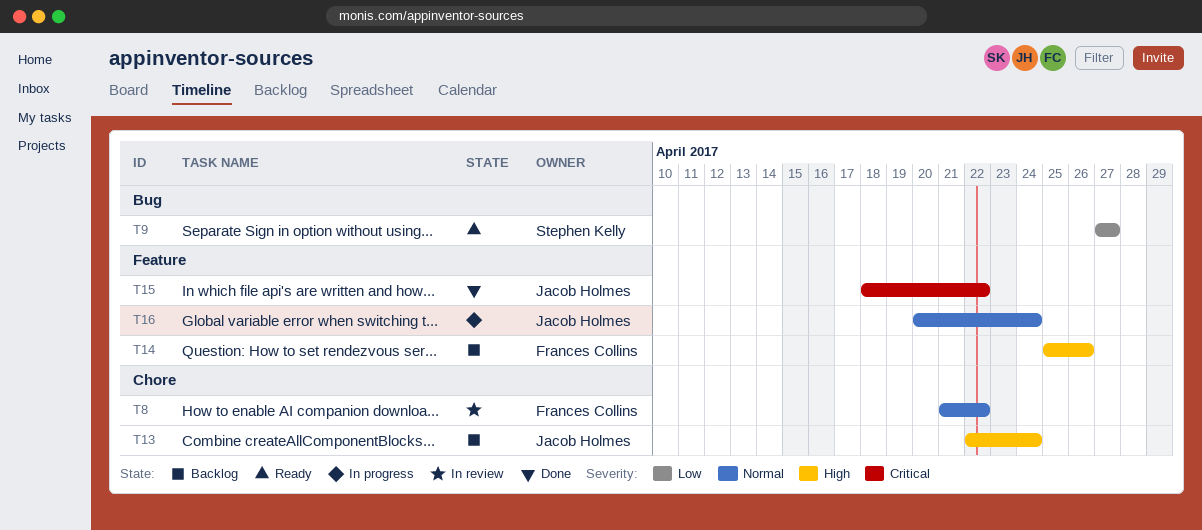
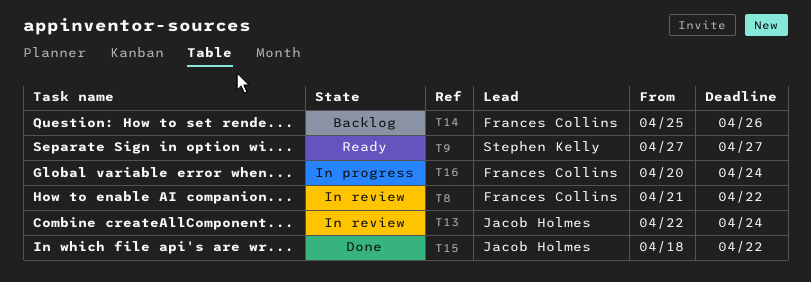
T13, status: Backlog -> In review
T16, owner: Jacob Holmes -> Frances Collins

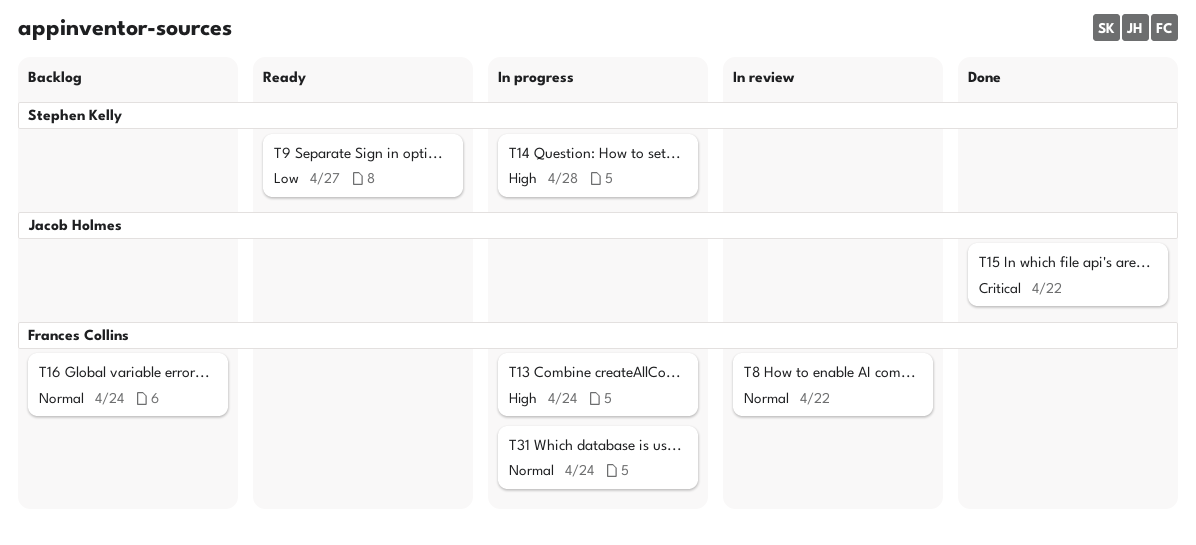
T13, status: In review -> In progress
T13, owner: Jacob Holmes -> Frances Collins
T14, status: Backlog -> In progress
T14, owner: Frances Collins -> Stephen Kelly
T14, due: Apr 26 -> Apr 28
T16, status: In progress -> Backlog
T31: none -> present

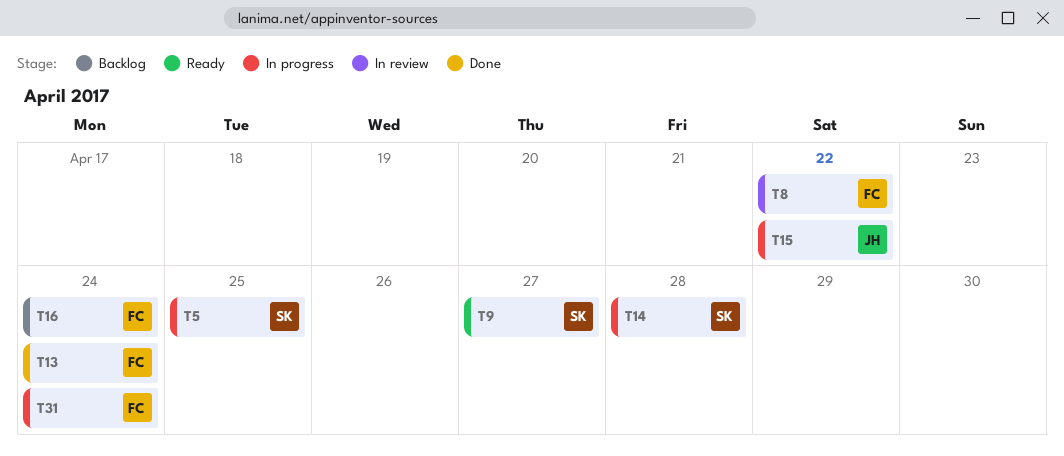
T5: none -> present
T13, status: In progress -> Done
T15, status: Done -> In progress

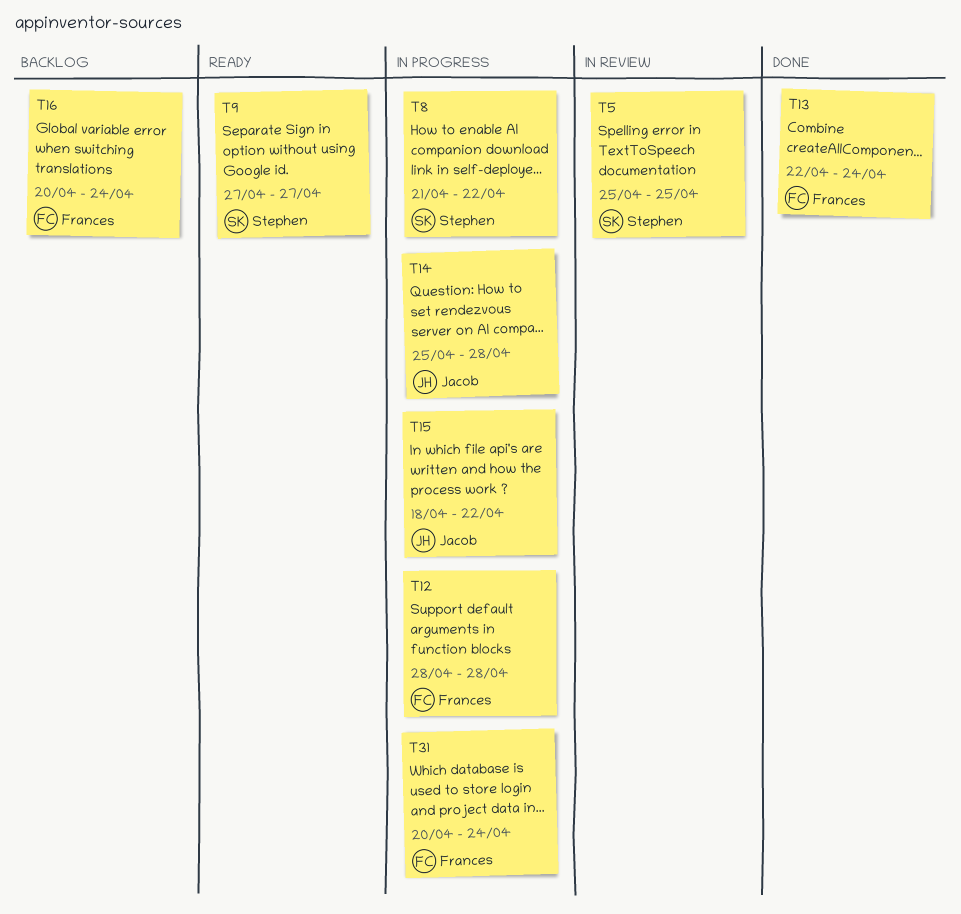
T5, status: In progress -> In review
T8, status: In review -> In progress
T8, owner: Frances -> Stephen
T12: none -> present
T14, owner: Stephen -> Jacob

